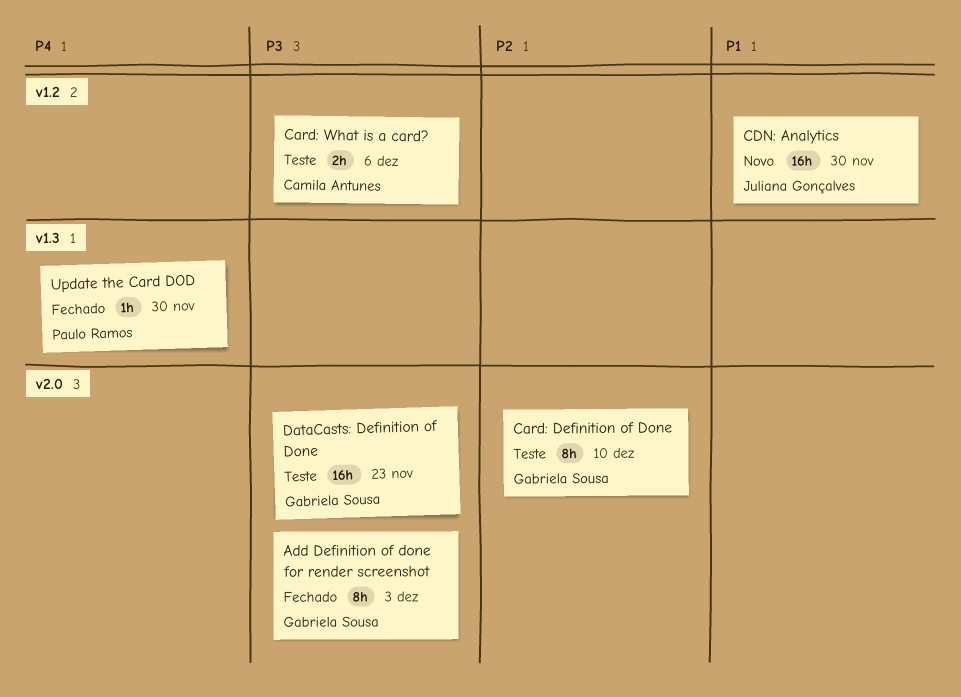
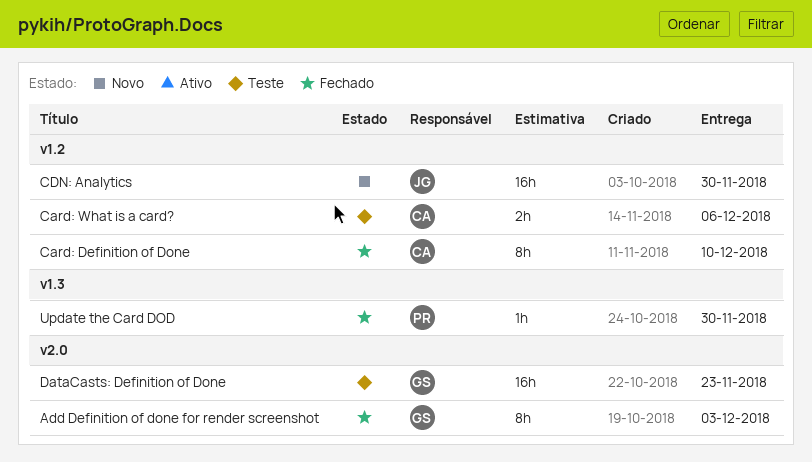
Card: Definition of Done, status: Teste -> Fechado
Card: Definition of Done, owner: Gabriela Sousa -> Camila Antunes
Card: Definition of Done, label: v2.0 -> v1.2

